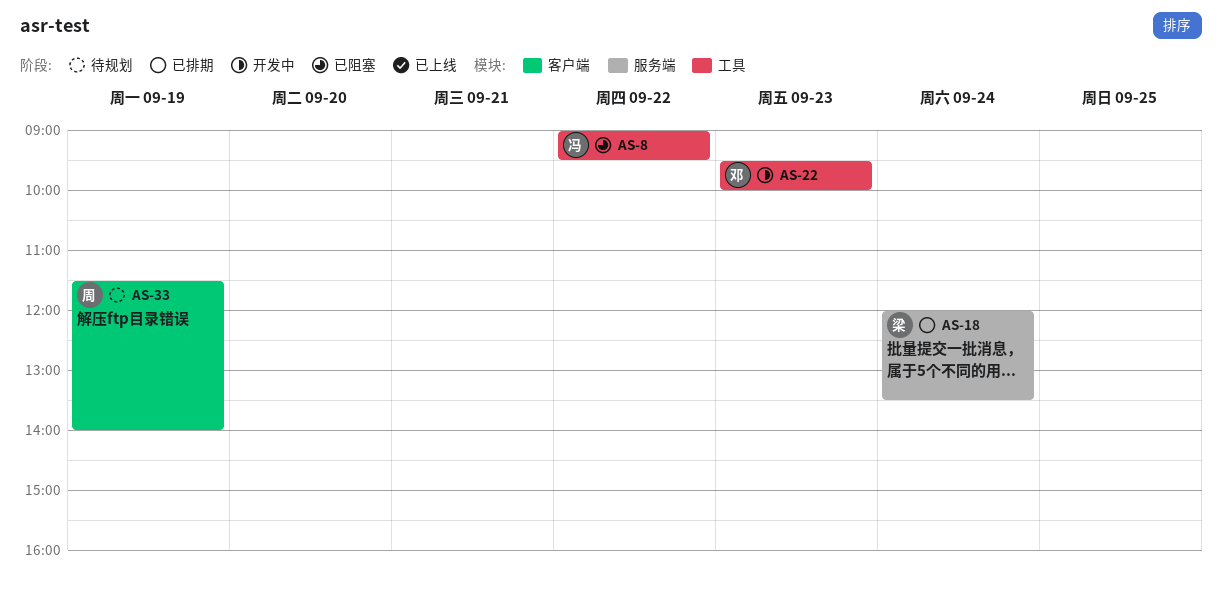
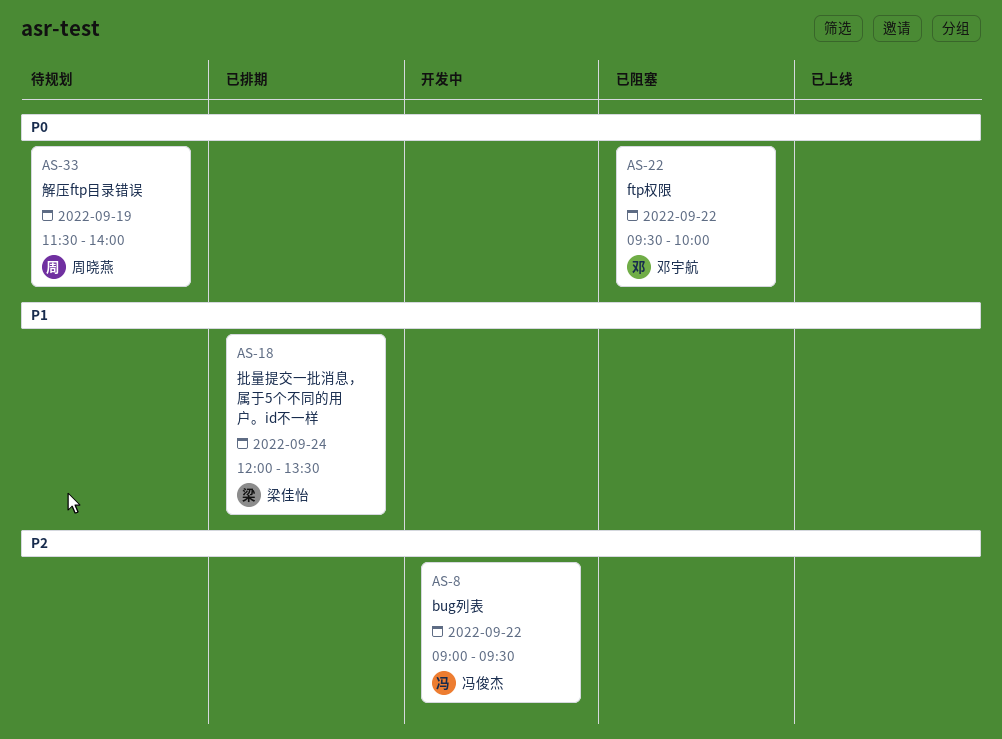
AS-8, status: 已阻塞 -> 开发中
AS-22, status: 开发中 -> 已阻塞
AS-22, day: Sep 23 -> Sep 22

